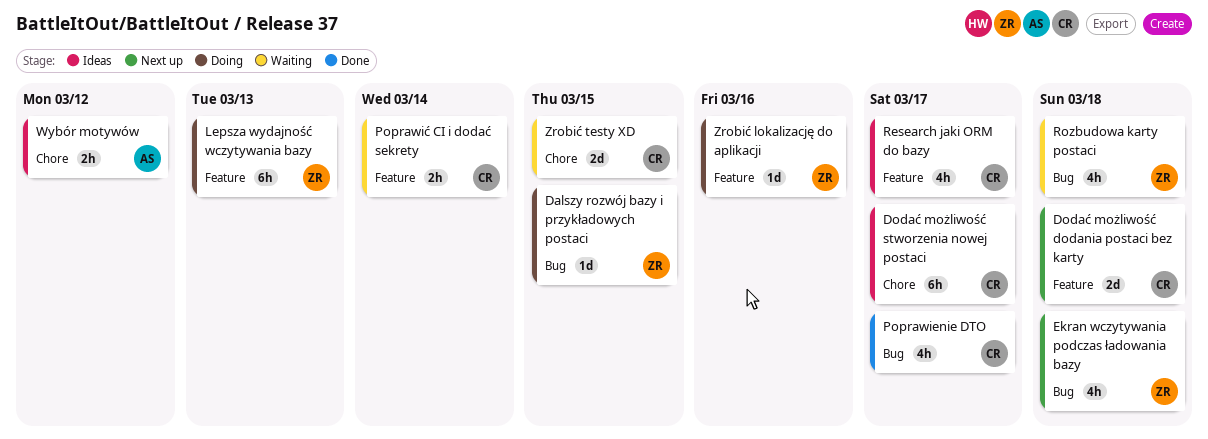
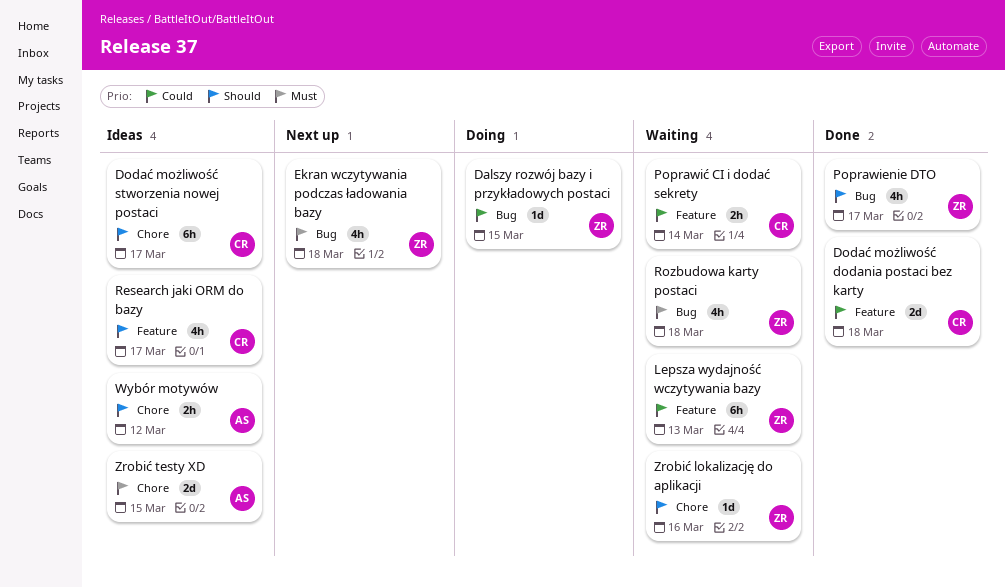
Dodać możliwość dodania postaci bez karty, status: Next up -> Done
Lepsza wydajność wczytywania bazy, status: Doing -> Waiting
Poprawienie DTO, owner: CR -> ZR
Zrobić lokalizację do aplikacji, status: Doing -> Waiting
Zrobić lokalizację do aplikacji, label: Feature -> Chore
Zrobić testy XD, status: Waiting -> Ideas
Zrobić testy XD, owner: CR -> AS

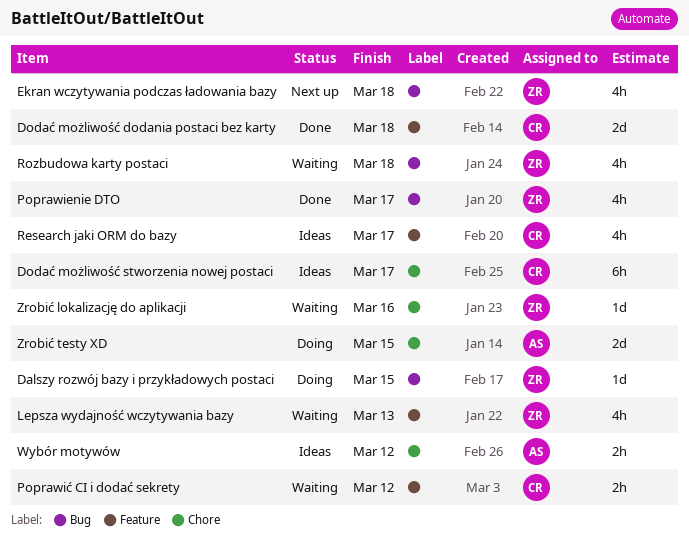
Lepsza wydajność wczytywania bazy, estimate: 6h -> 4h
Poprawić CI i dodać sekrety, due: Mar 14 -> Mar 12
Zrobić testy XD, status: Ideas -> Doing

